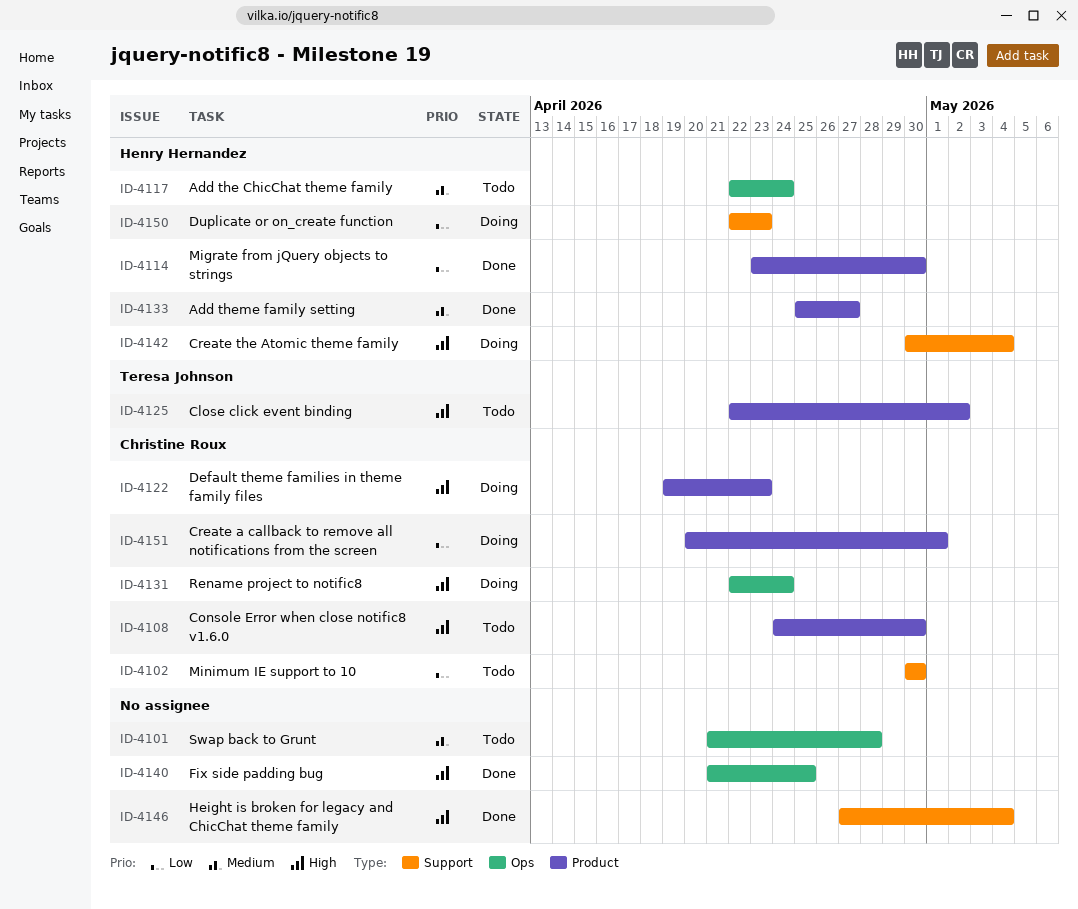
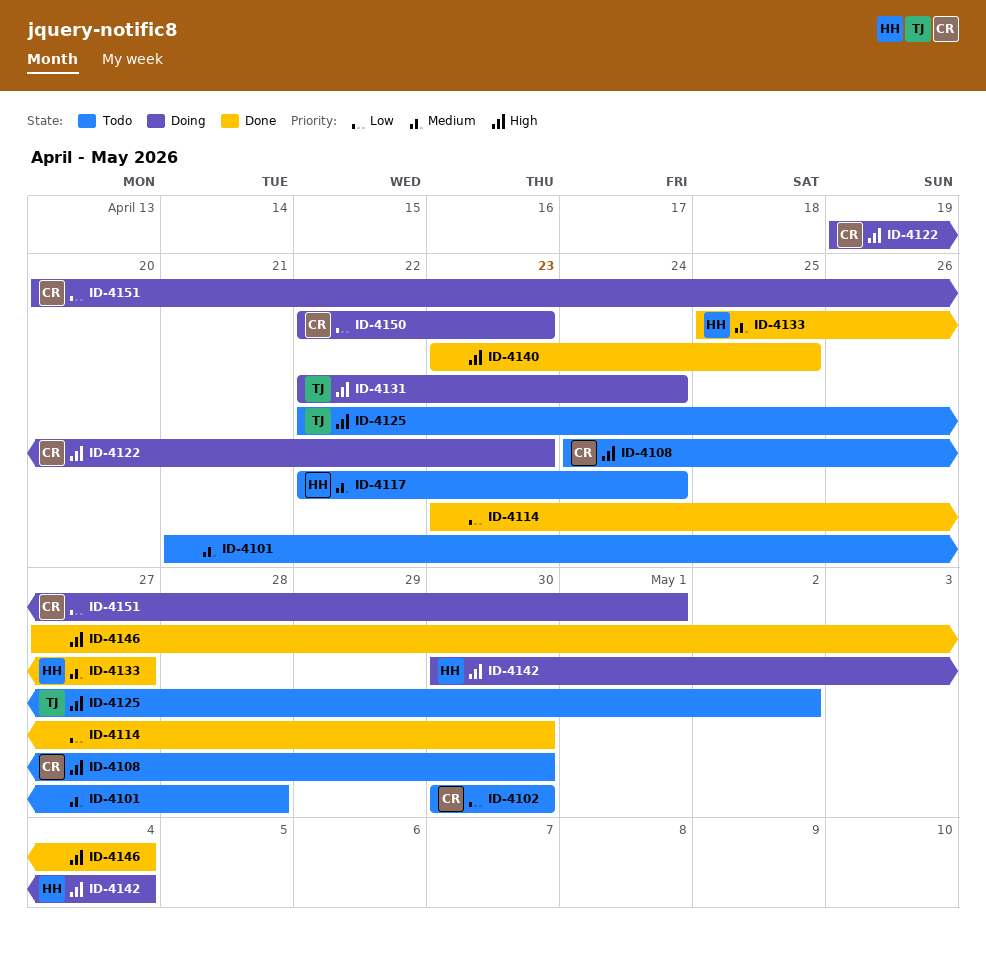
ID-4114, owner: Henry Hernandez -> none
ID-4131, owner: Christine Roux -> Teresa Johnson
ID-4140, start: Apr 21 -> Apr 23
ID-4150, owner: Henry Hernandez -> Christine Roux

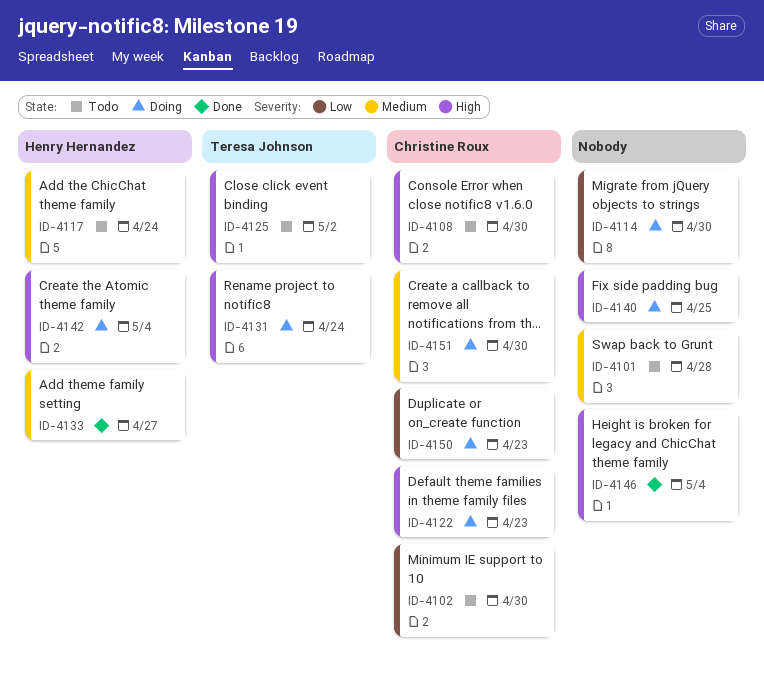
ID-4114, status: Done -> Doing
ID-4140, status: Done -> Doing
ID-4151, priority: Low -> Medium
ID-4151, due: May 1 -> Apr 30

